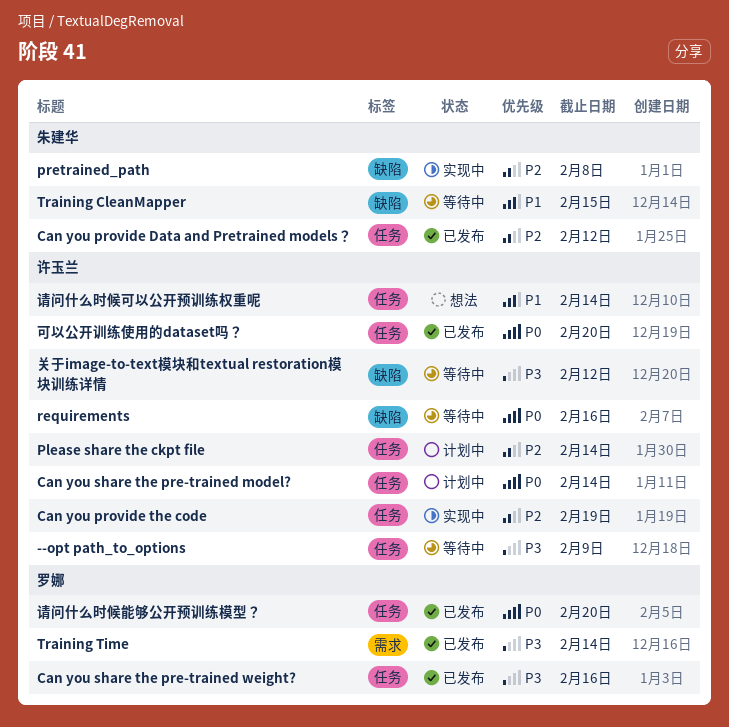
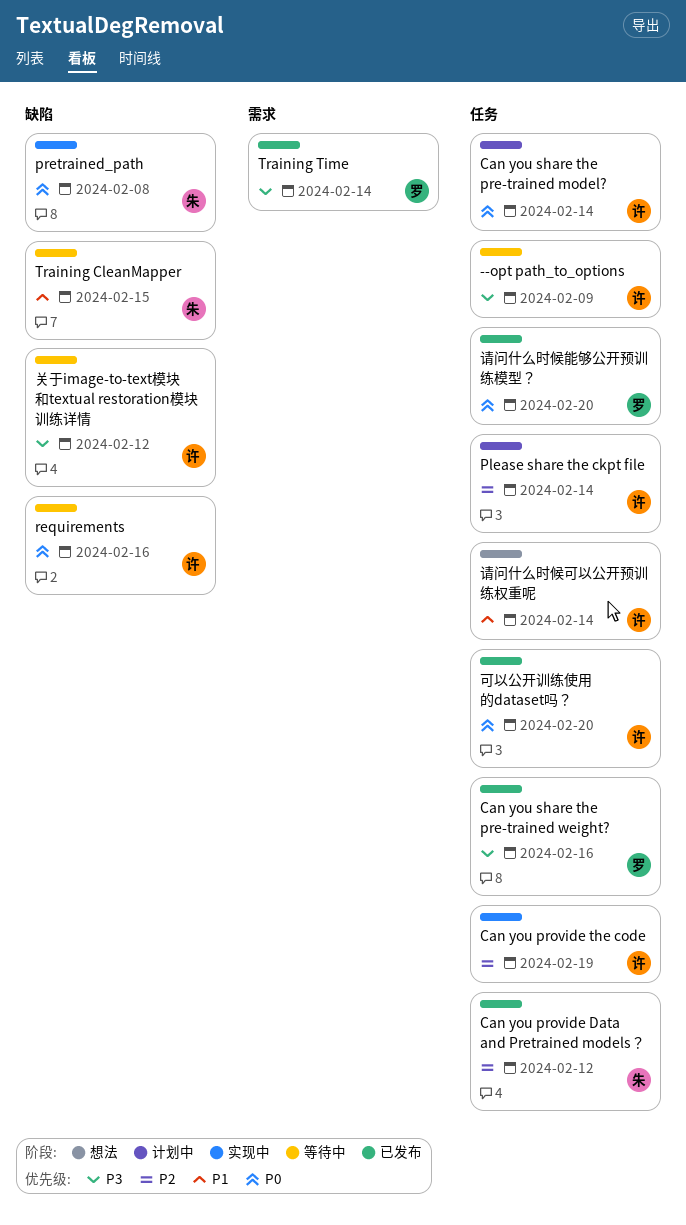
pretrained_path, priority: P2 -> P0

